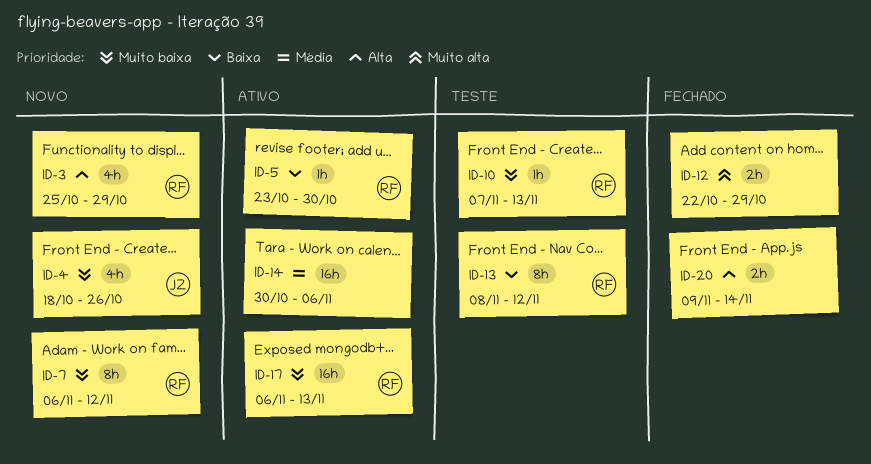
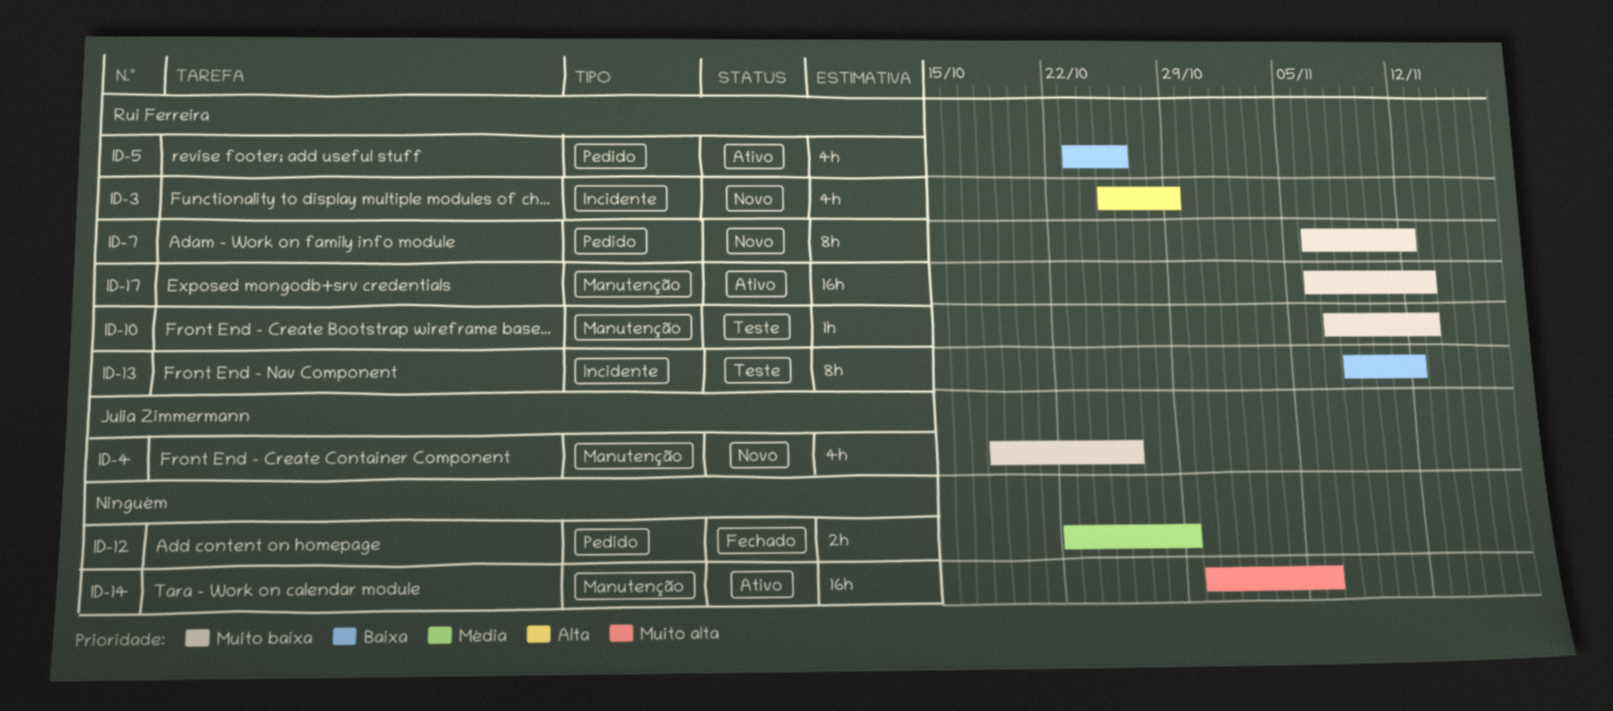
ID-5, estimate: 1h -> 4h
ID-5, due: Oct 30 -> Oct 26
ID-12, priority: Muito alta -> Média
ID-14, priority: Média -> Muito alta
ID-20: present -> none

